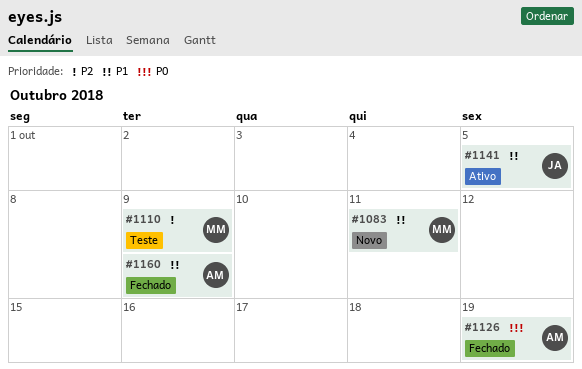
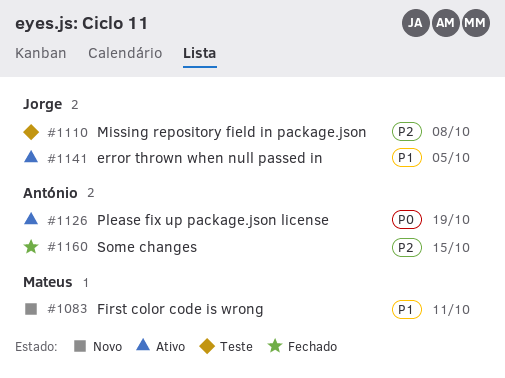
#1110, owner: Mateus -> Jorge
#1110, due: Oct 9 -> Oct 8
#1126, status: Fechado -> Ativo
#1160, priority: P1 -> P2
#1160, due: Oct 9 -> Oct 15

